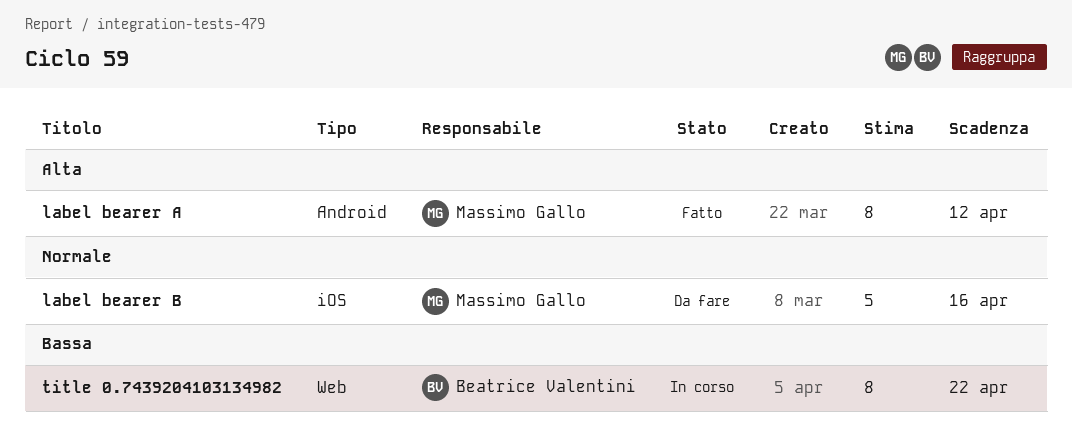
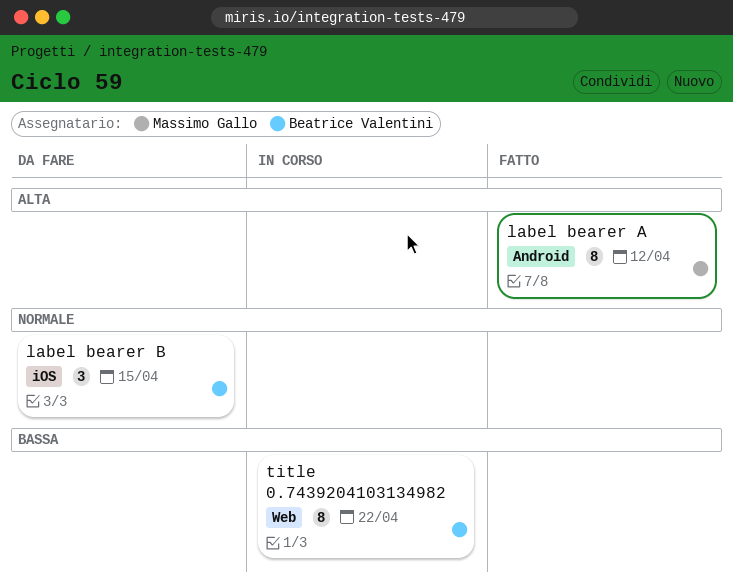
label bearer B, owner: Massimo Gallo -> Beatrice Valentini
label bearer B, estimate: 5 -> 3
label bearer B, due: Apr 16 -> Apr 15

